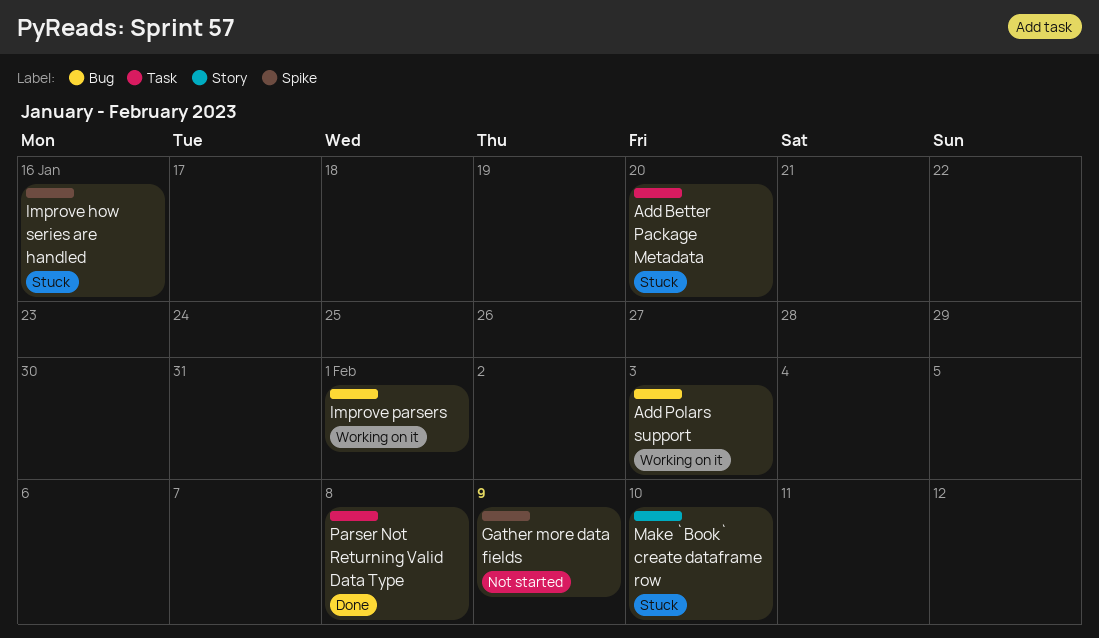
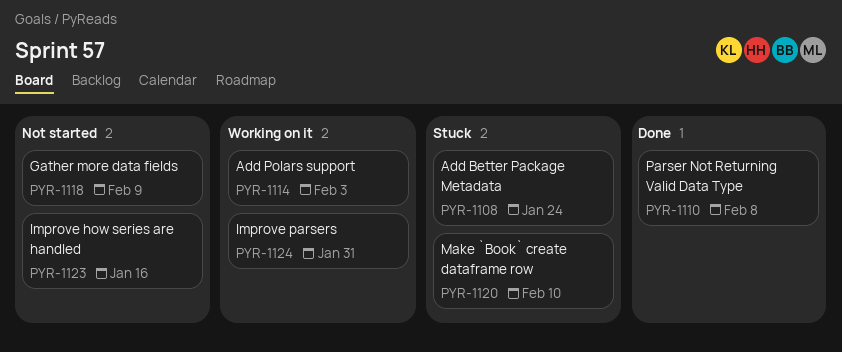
Add Better Package Metadata, due: Jan 20 -> Jan 24
Improve how series are handled, status: Stuck -> Not started
Improve parsers, due: Feb 1 -> Jan 31

